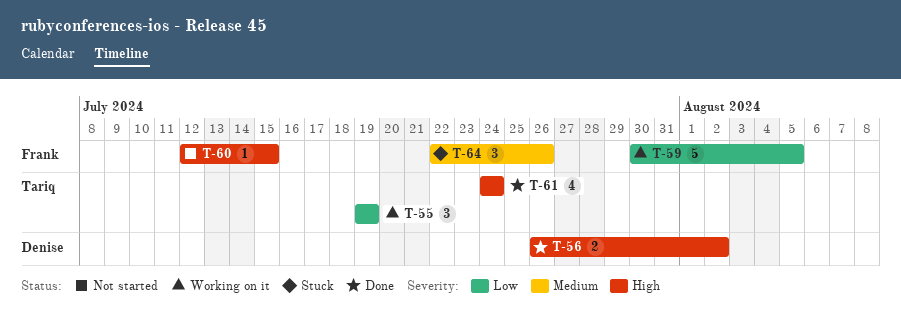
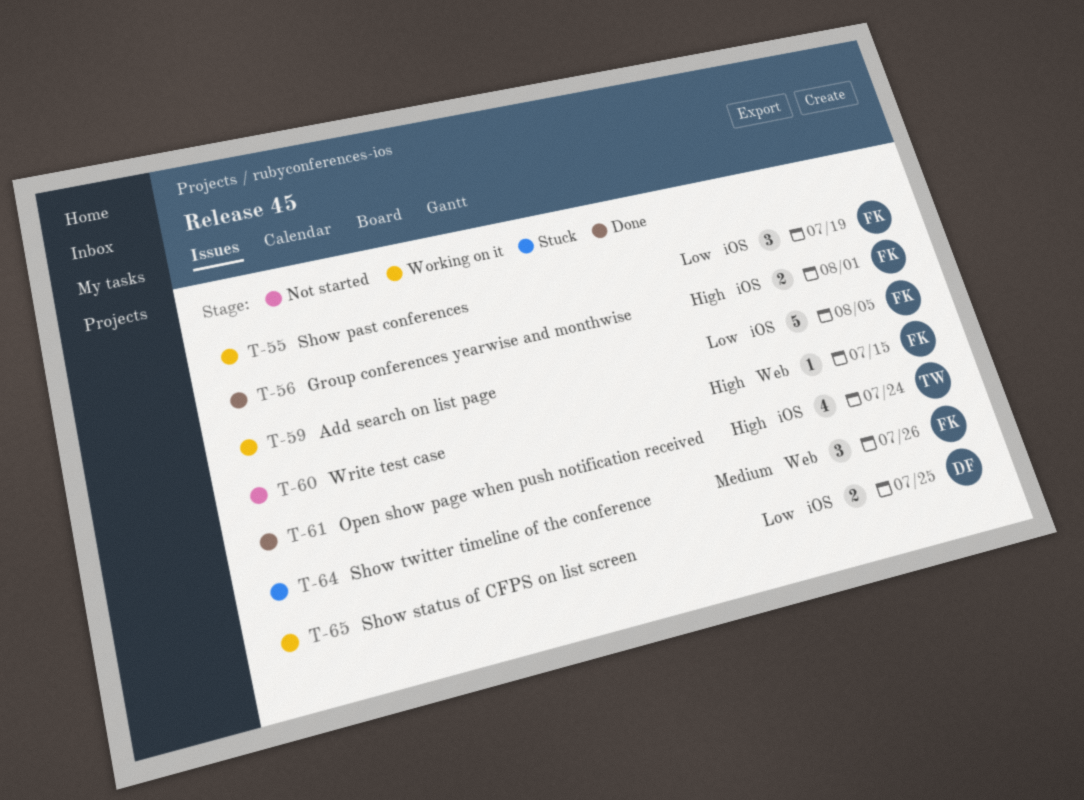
T-55, owner: Tariq -> Frank
T-56, owner: Denise -> Frank
T-56, due: Aug 2 -> Aug 1
T-65: none -> present

